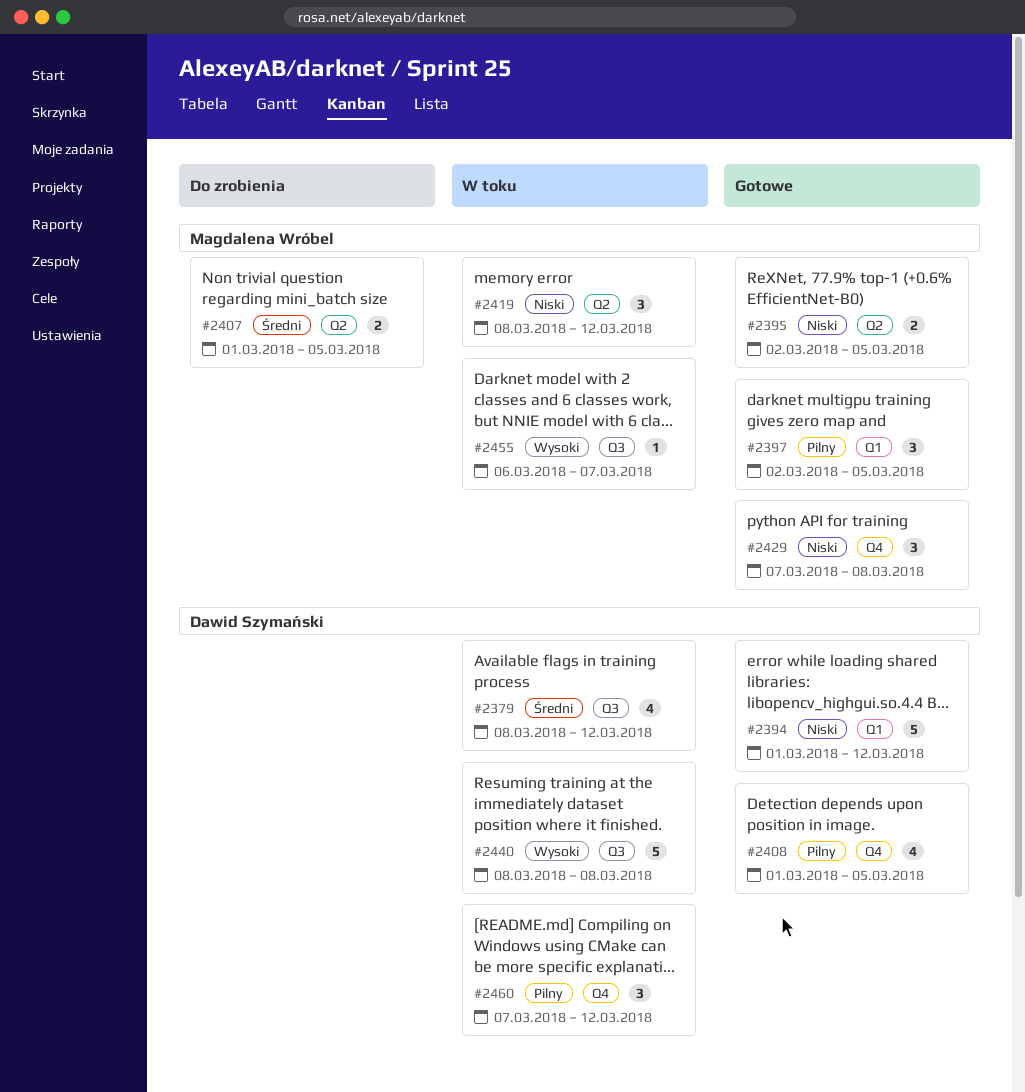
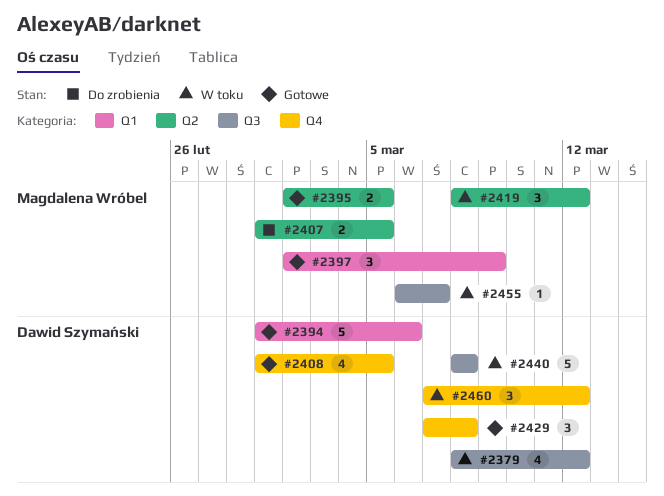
#2394, due: Mar 12 -> Mar 6
#2397, due: Mar 5 -> Mar 9
#2429, owner: Magdalena Wróbel -> Dawid Szymański

